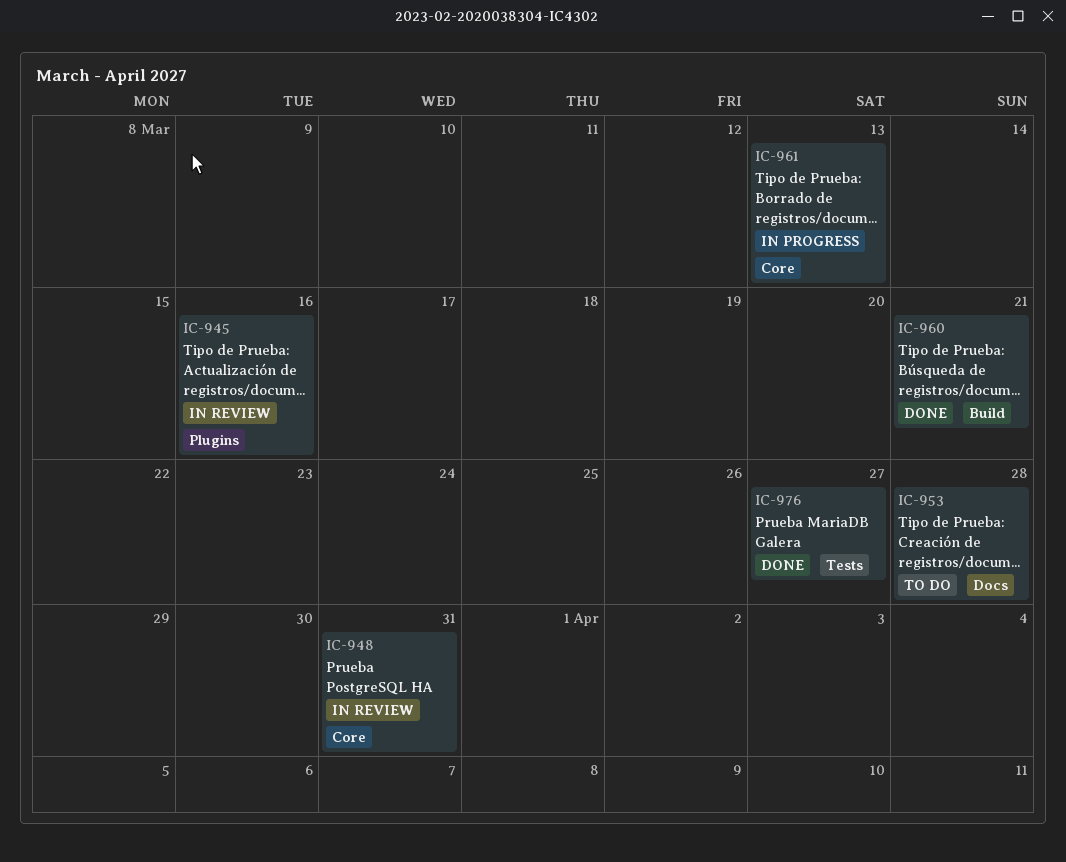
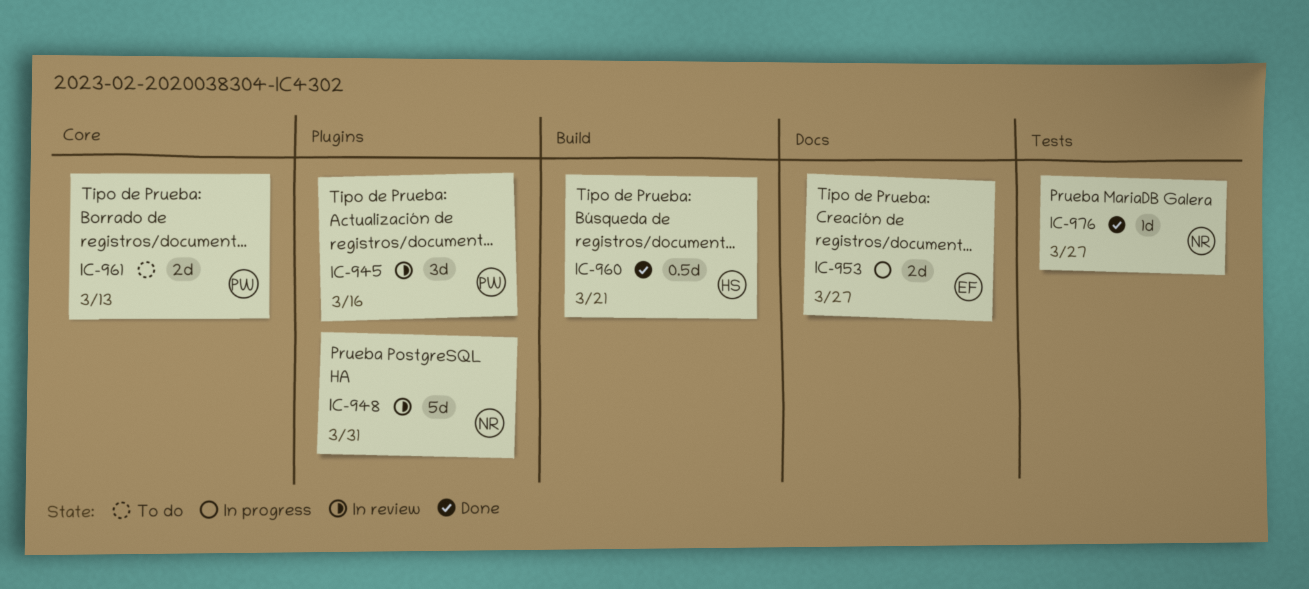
IC-948, label: Core -> Plugins
IC-953, status: To do -> In progress
IC-953, due: Mar 28 -> Mar 27
IC-961, status: In progress -> To do

